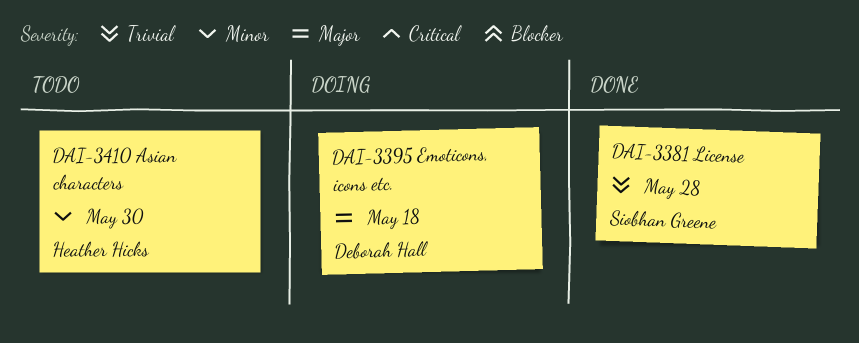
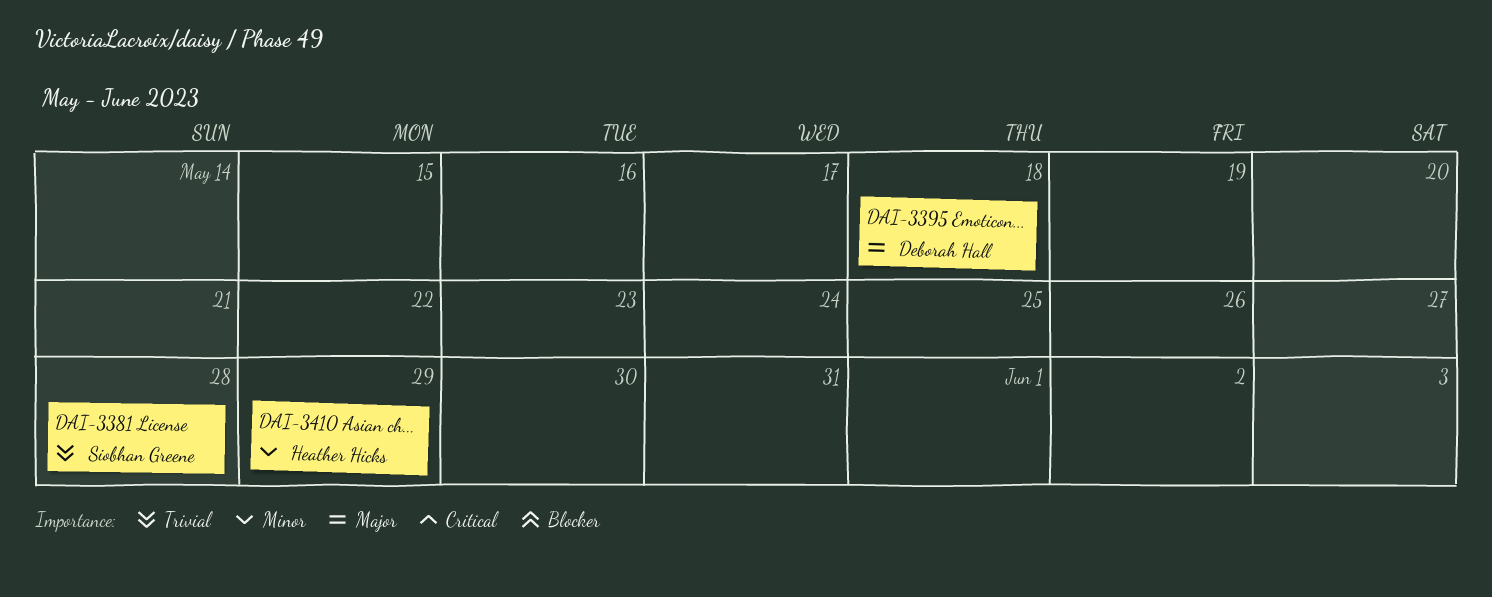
DAI-3410, due: May 30 -> May 29

